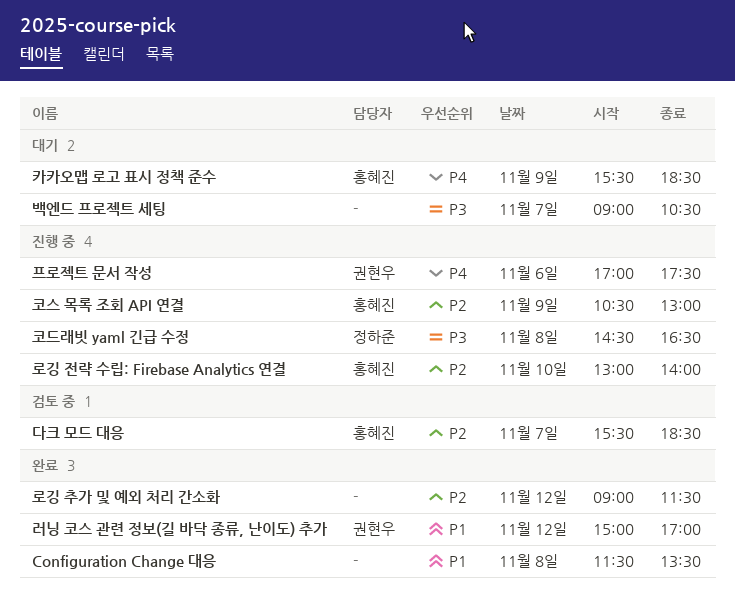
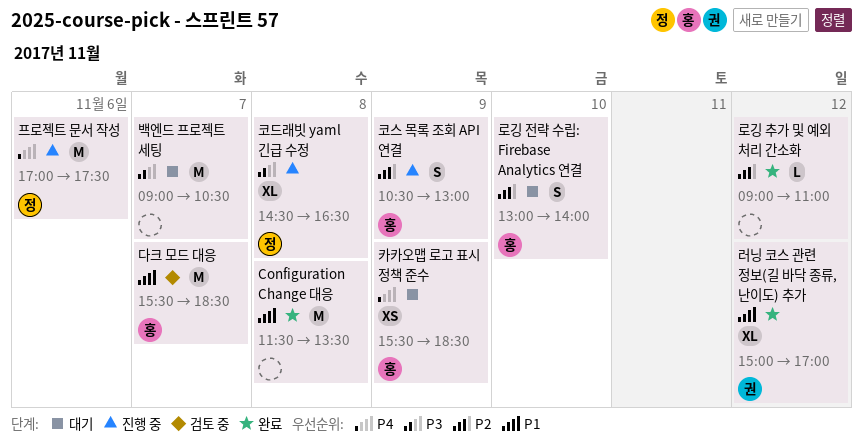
다크 모드 대응, priority: P2 -> P1
로깅 전략 수립: Firebase Analytics 연결, status: 진행 중 -> 대기
로깅 추가 및 예외 처리 간소화, ends: 11:30 -> 11:00
프로젝트 문서 작성, owner: 권현우 -> 정하준

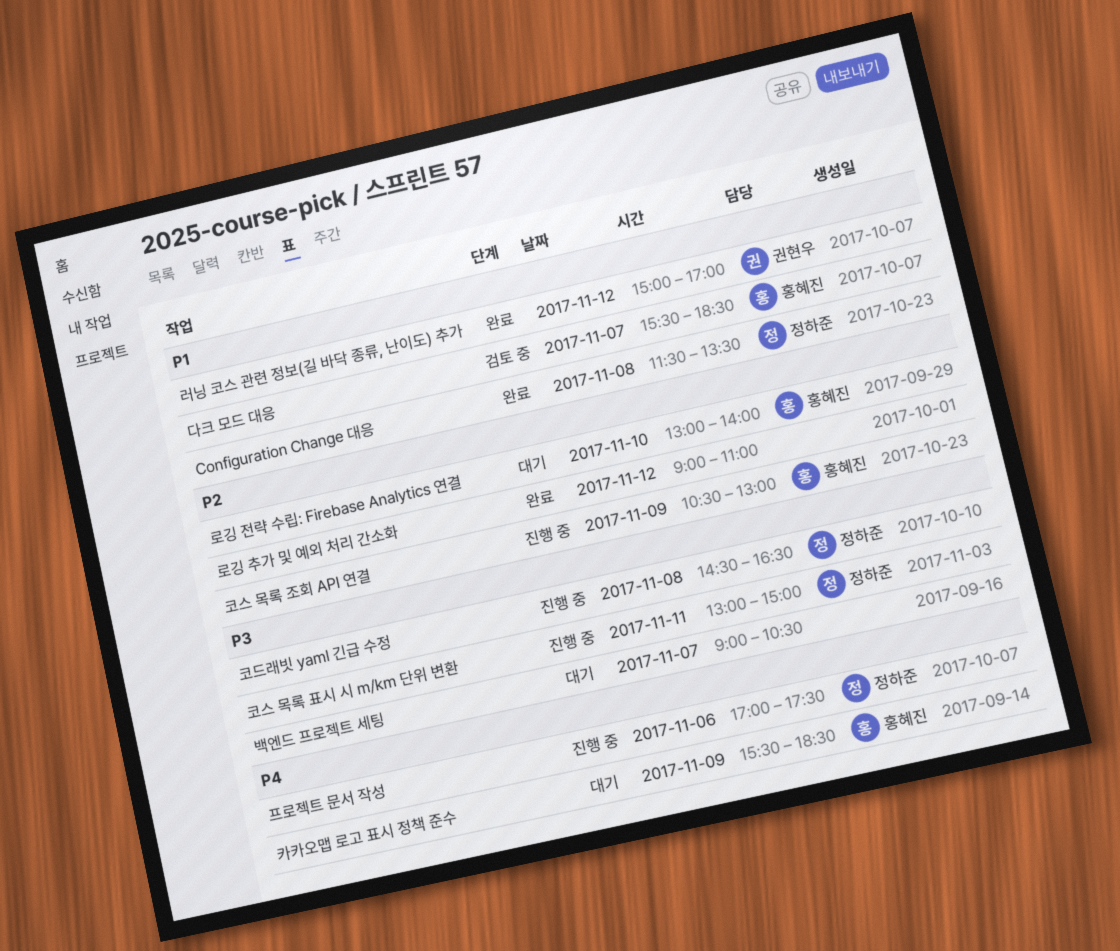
Configuration Change 대응, owner: none -> 정하준
코스 목록 표시 시 m/km 단위 변환: none -> present

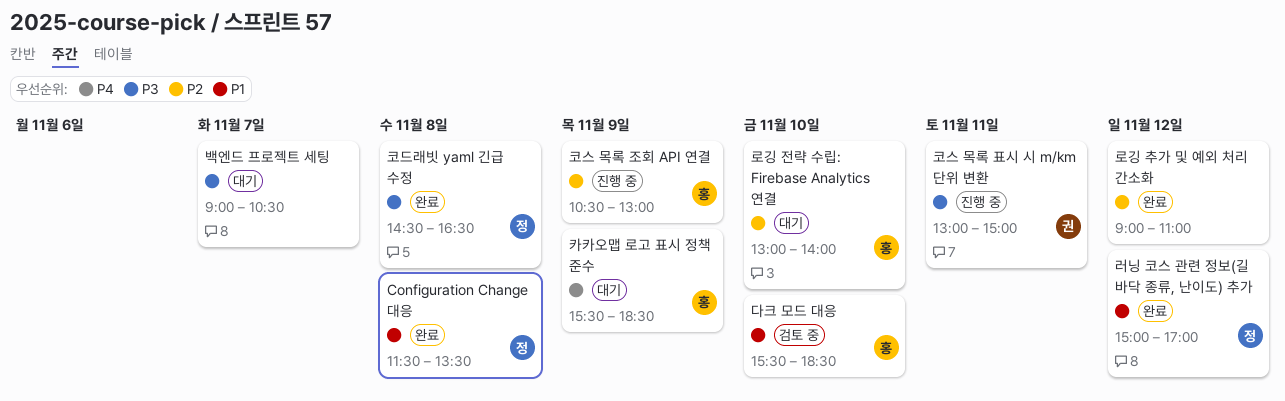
다크 모드 대응, day: Nov 7 -> Nov 10
러닝 코스 관련 정보(길 바닥 종류, 난이도) 추가, owner: 권현우 -> 정하준
코드래빗 yaml 긴급 수정, status: 진행 중 -> 완료
코스 목록 표시 시 m/km 단위 변환, owner: 정하준 -> 권현우
프로젝트 문서 작성: present -> none

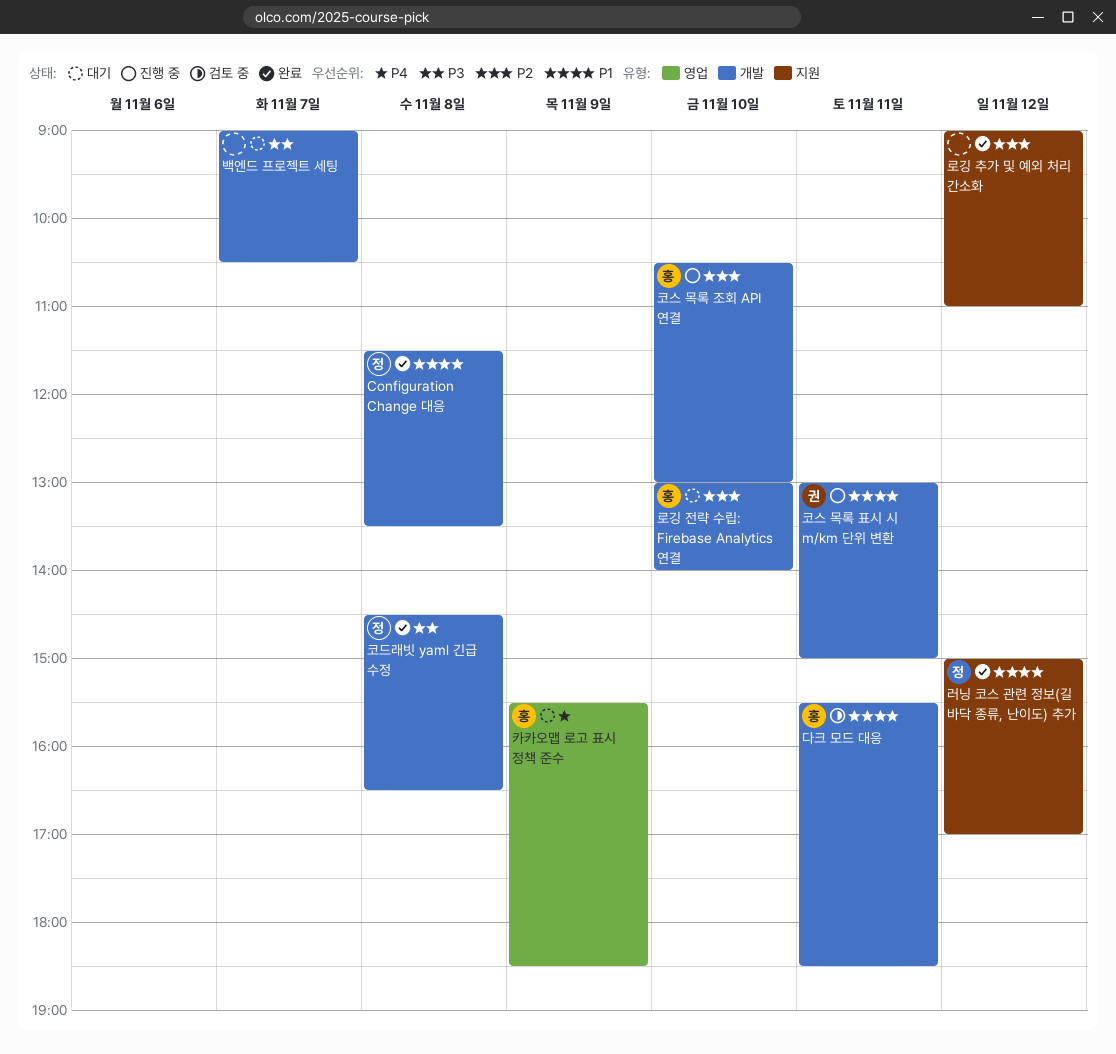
다크 모드 대응, day: Nov 10 -> Nov 11
코스 목록 조회 API 연결, day: Nov 9 -> Nov 10
코스 목록 표시 시 m/km 단위 변환, priority: P3 -> P1

